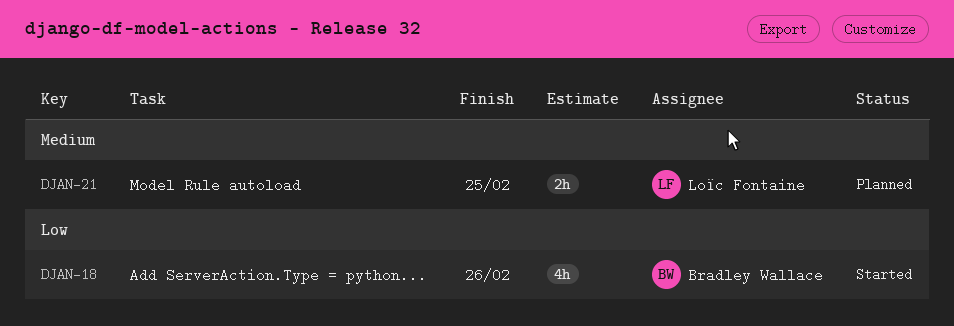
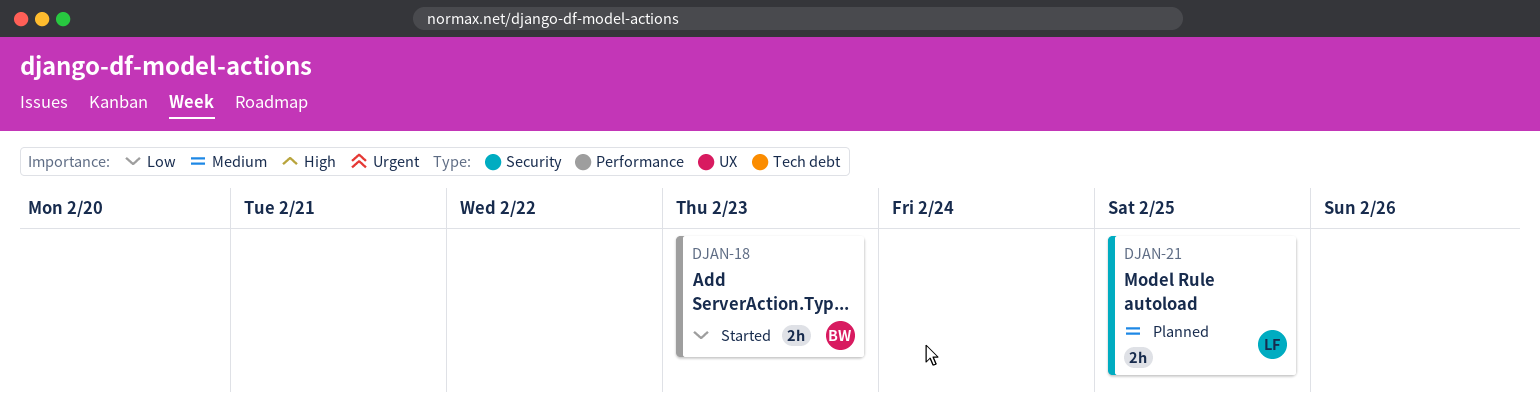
DJAN-18, estimate: 4h -> 2h
DJAN-18, due: Feb 26 -> Feb 23

